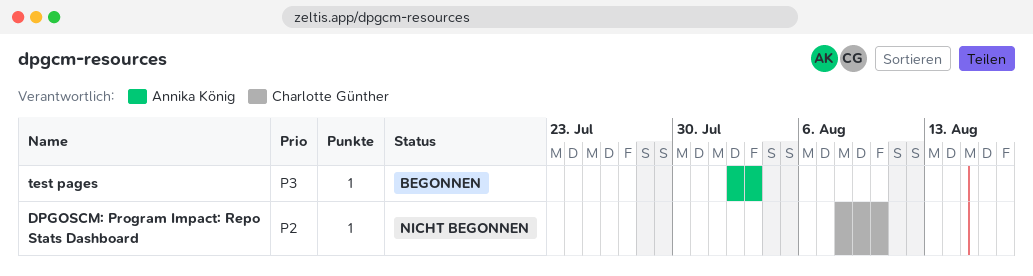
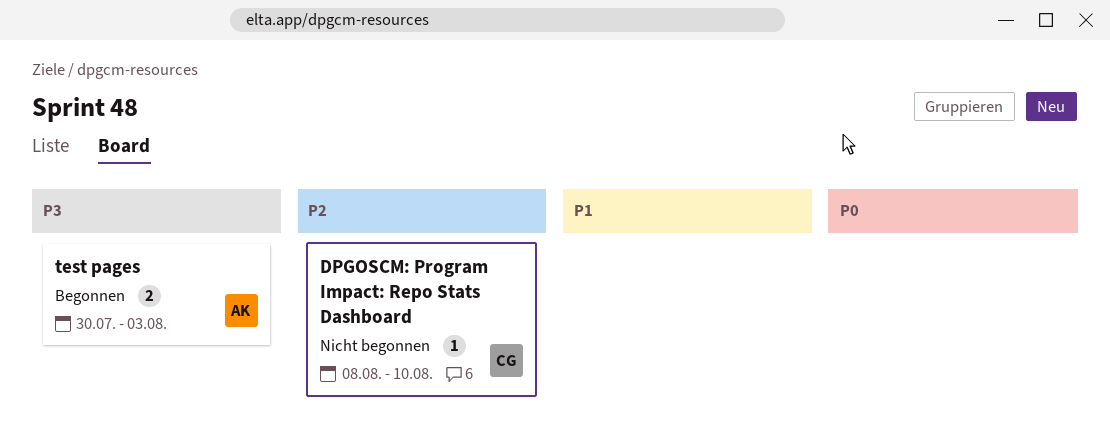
test pages, estimate: 1 -> 2
test pages, start: Aug 2 -> Jul 30

